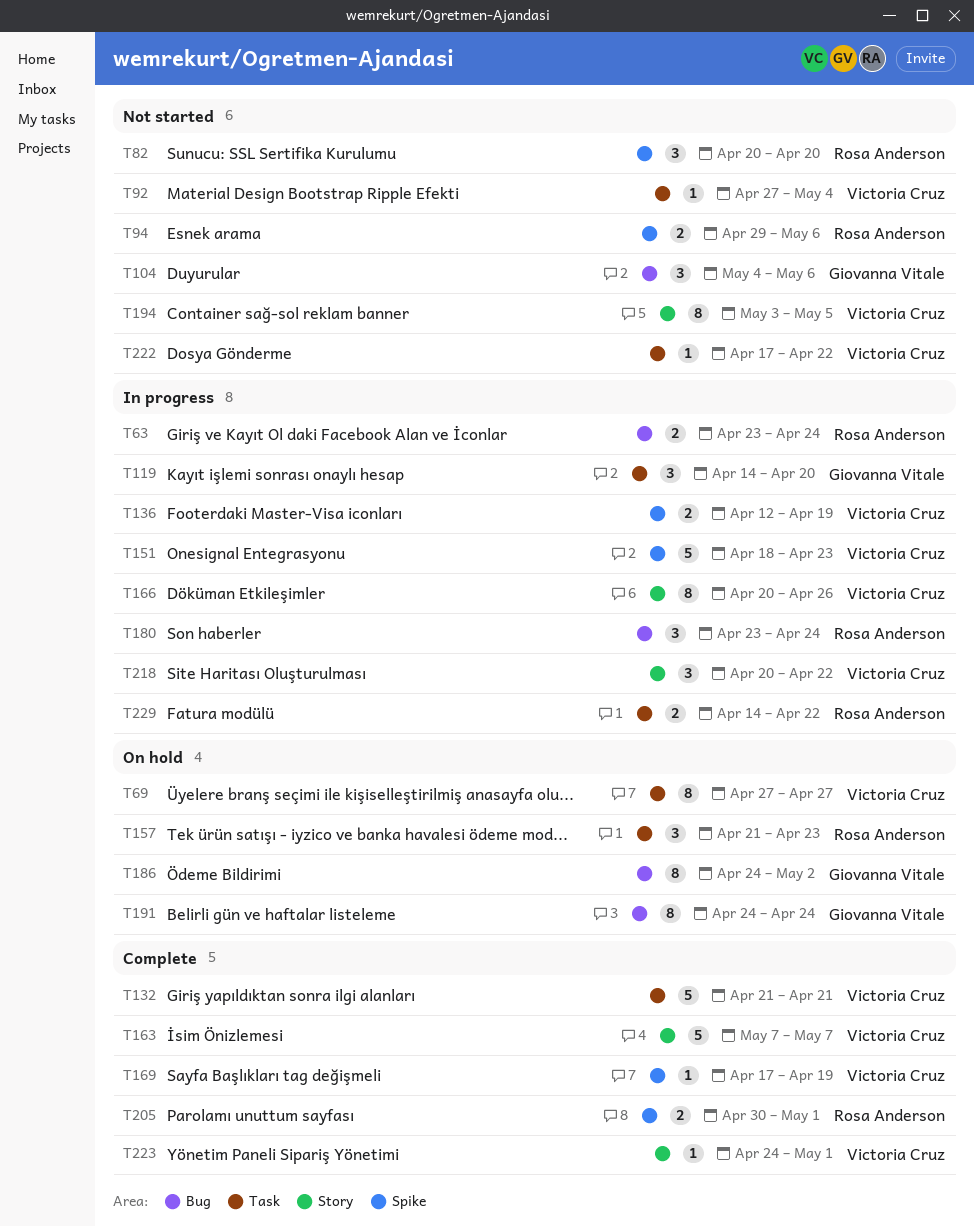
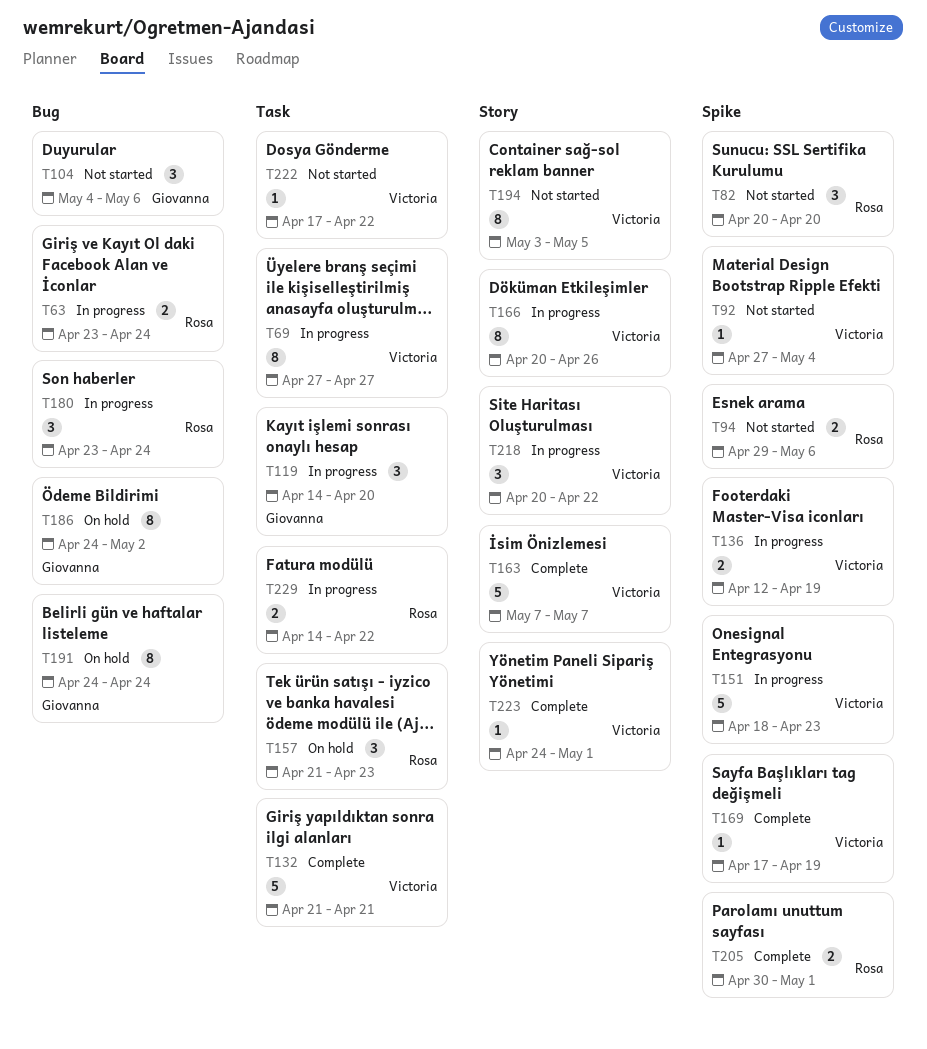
T69, status: On hold -> In progress
T92, label: Task -> Spike

